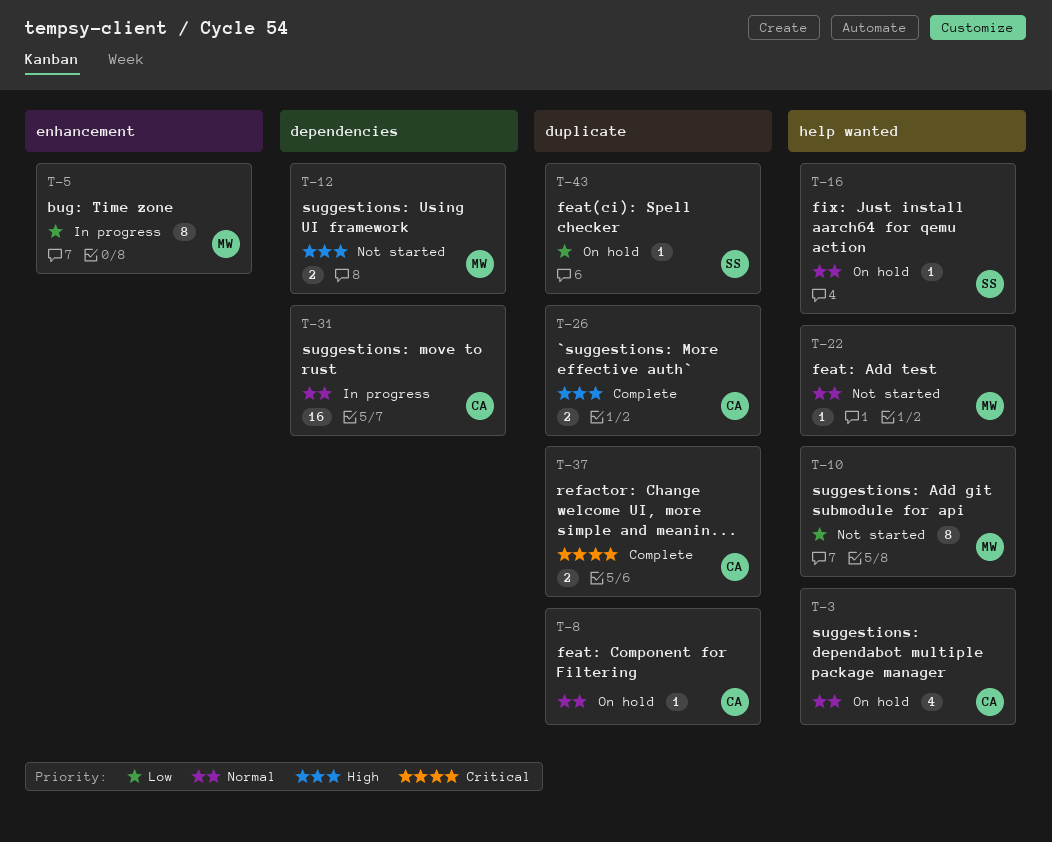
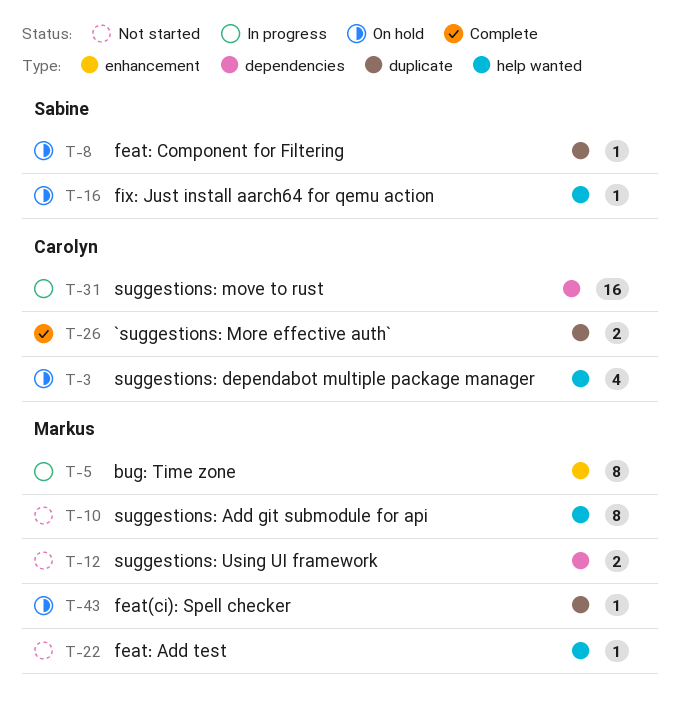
T-8, owner: Carolyn -> Sabine
T-37: present -> none
T-43, owner: Sabine -> Markus

